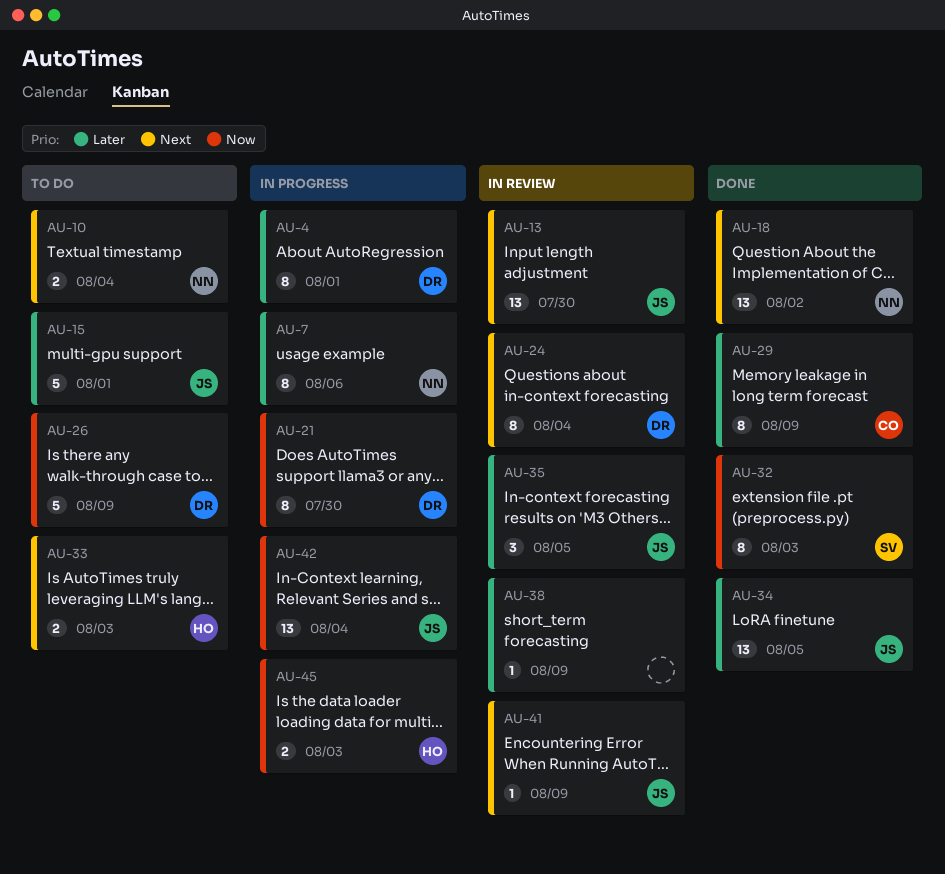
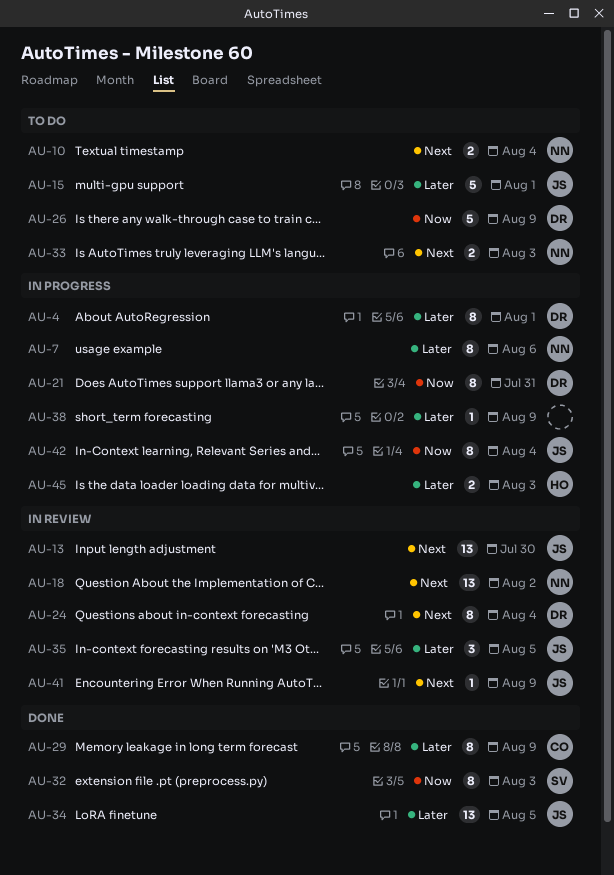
AU-18, status: Done -> In review
AU-21, due: Jul 30 -> Jul 31
AU-33, owner: HO -> NN
AU-38, status: In review -> In progress
AU-42, estimate: 13 -> 8
AU-45, priority: Now -> Later

